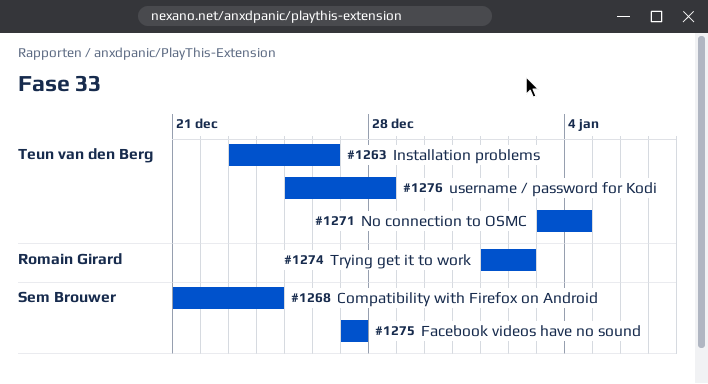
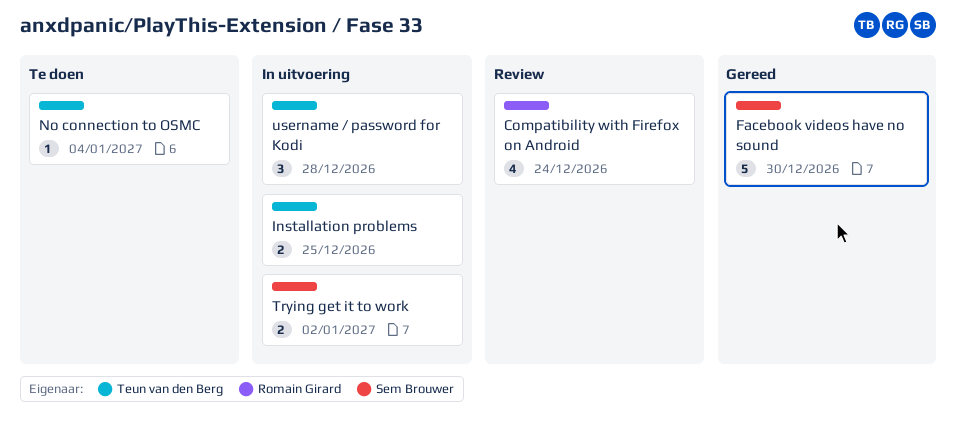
Compatibility with Firefox on Android, owner: Sem Brouwer -> Romain Girard
Facebook videos have no sound, due: Dec 27 -> Dec 30
Installation problems, due: Dec 26 -> Dec 25
Trying get it to work, owner: Romain Girard -> Sem Brouwer

